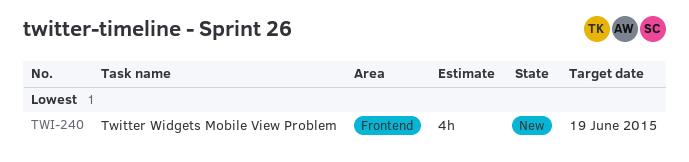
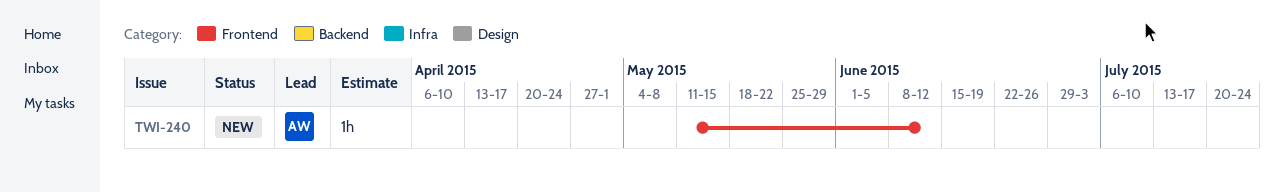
TWI-240, estimate: 4h -> 1h
TWI-240, due: Jun 19 -> Jun 12

